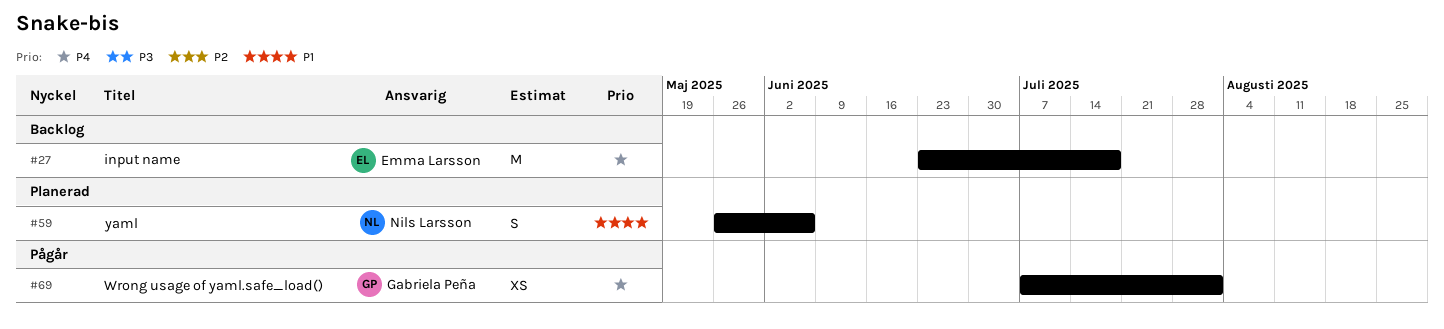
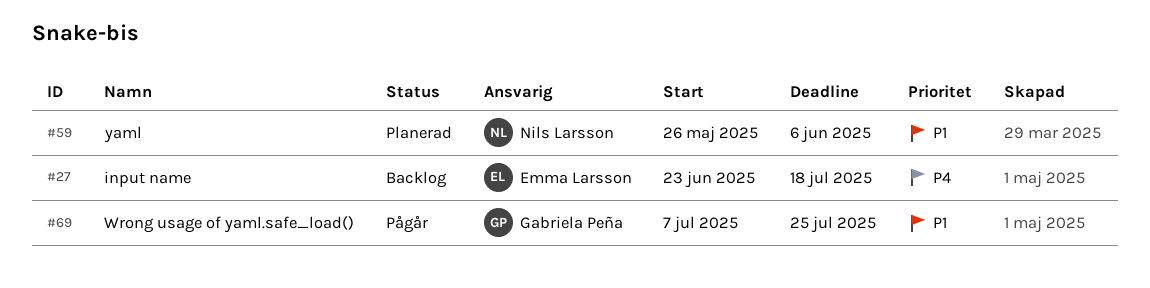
#69, priority: P4 -> P1
#69, due: Aug 1 -> Jul 25

